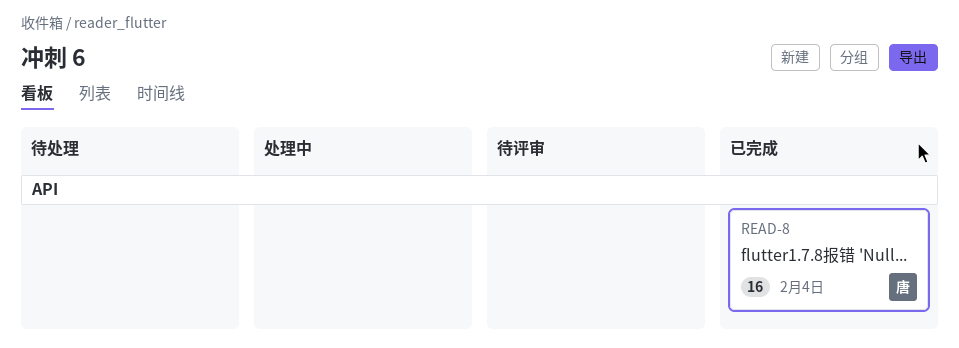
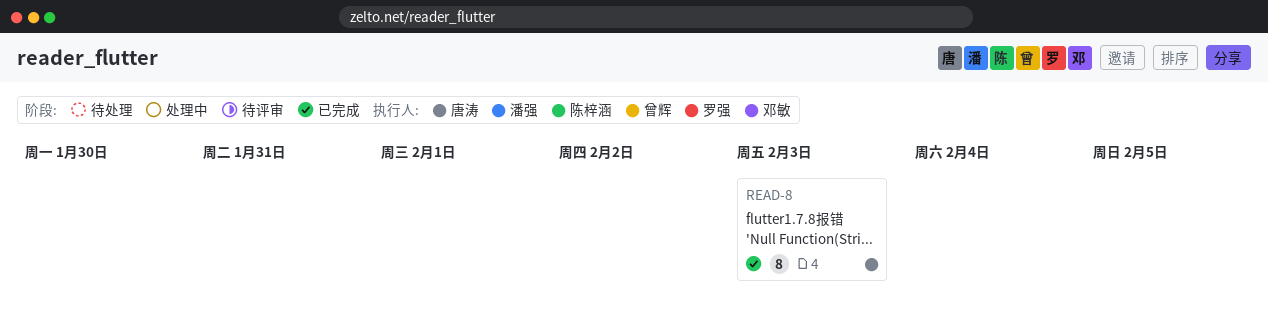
READ-8, estimate: 16 -> 8
READ-8, due: Feb 4 -> Feb 3

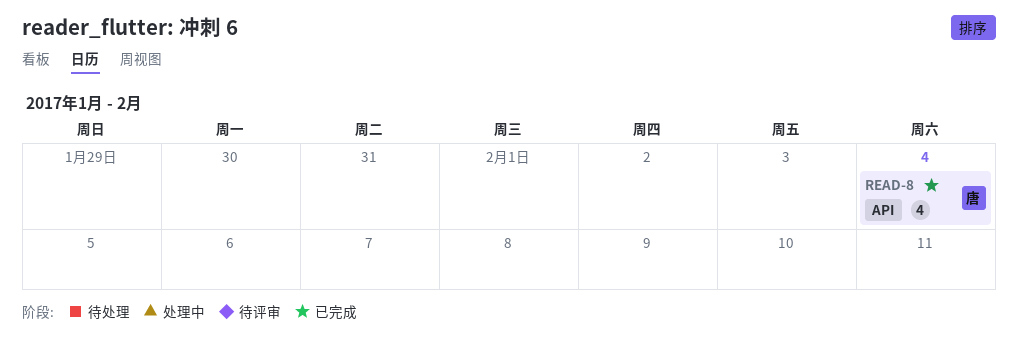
READ-8, estimate: 8 -> 4
READ-8, due: Feb 3 -> Feb 4

